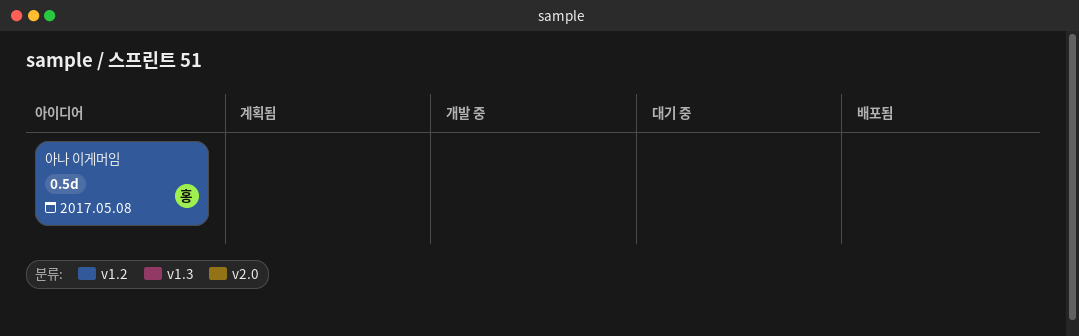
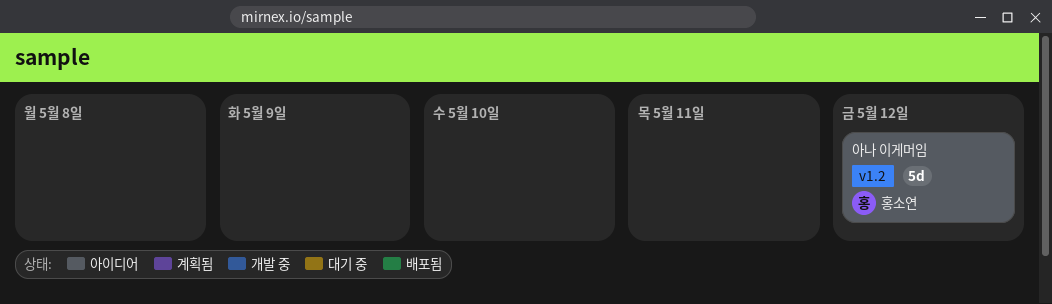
아나 이게머임, estimate: 0.5d -> 5d
아나 이게머임, due: May 8 -> May 12

